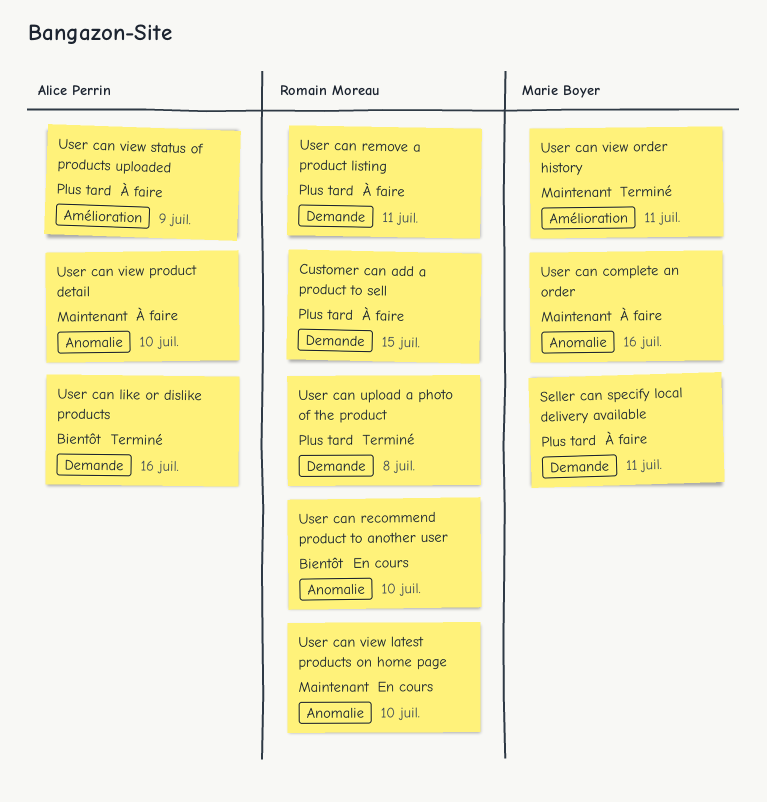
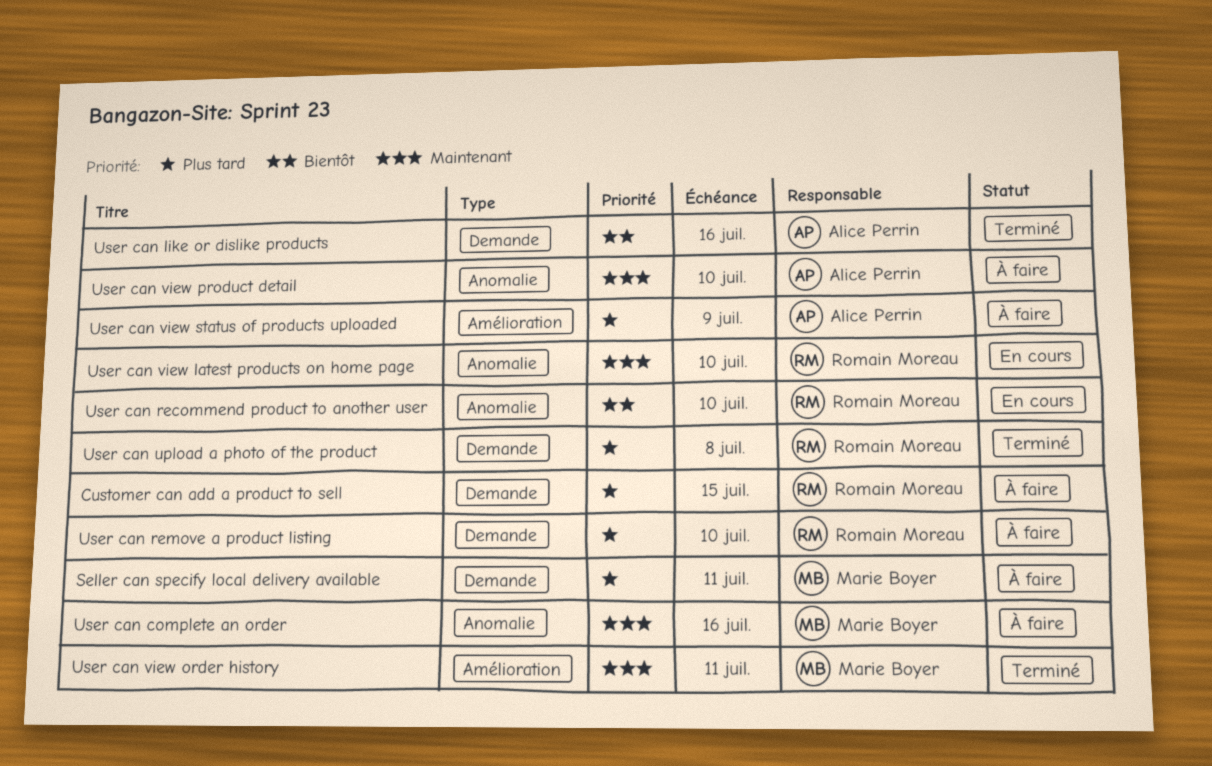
User can remove a product listing, due: Jul 11 -> Jul 10

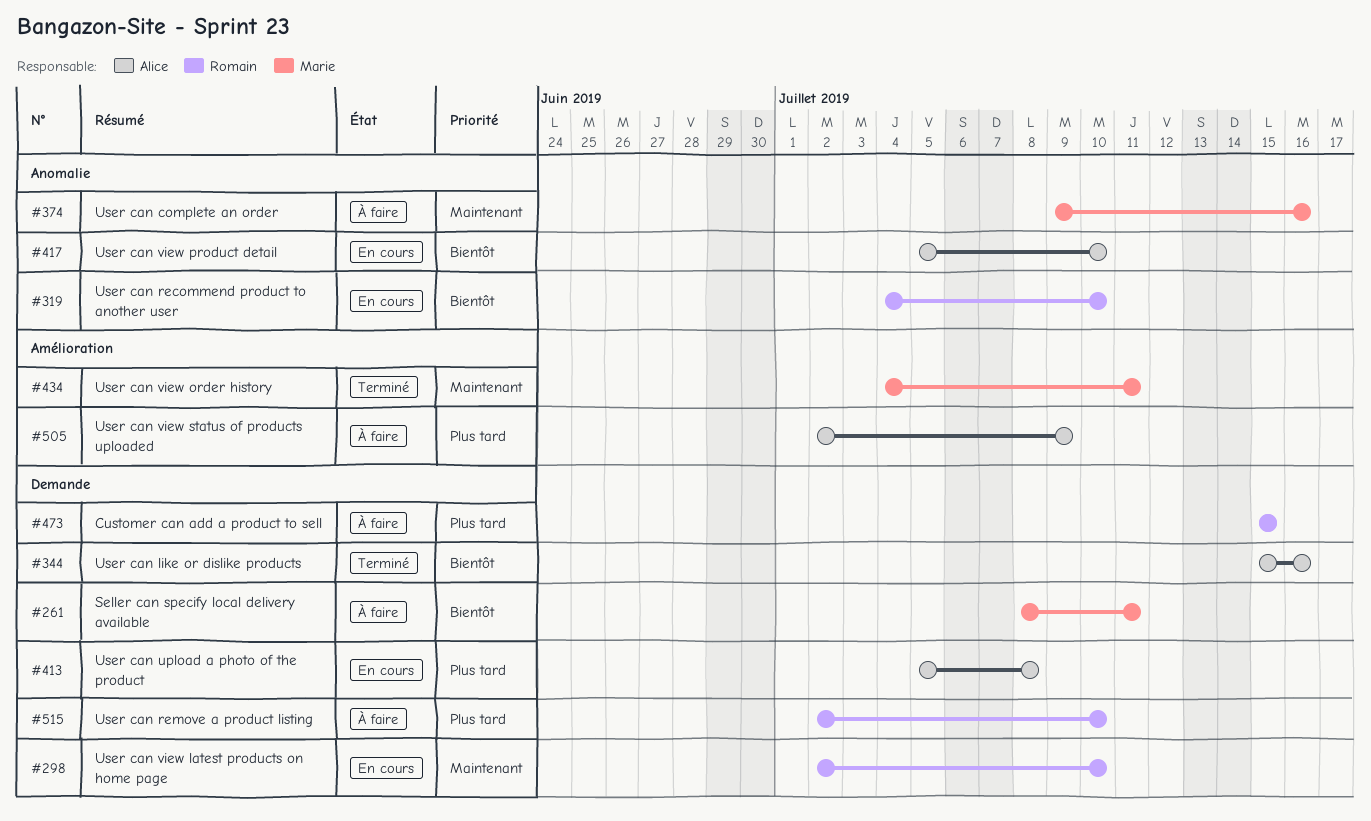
Seller can specify local delivery available, priority: Plus tard -> Bientôt
User can upload a photo of the product, status: Terminé -> En cours
User can upload a photo of the product, owner: Romain Moreau -> Alice Perrin
User can view latest products on home page, label: Anomalie -> Demande
User can view product detail, status: À faire -> En cours
User can view product detail, priority: Maintenant -> Bientôt

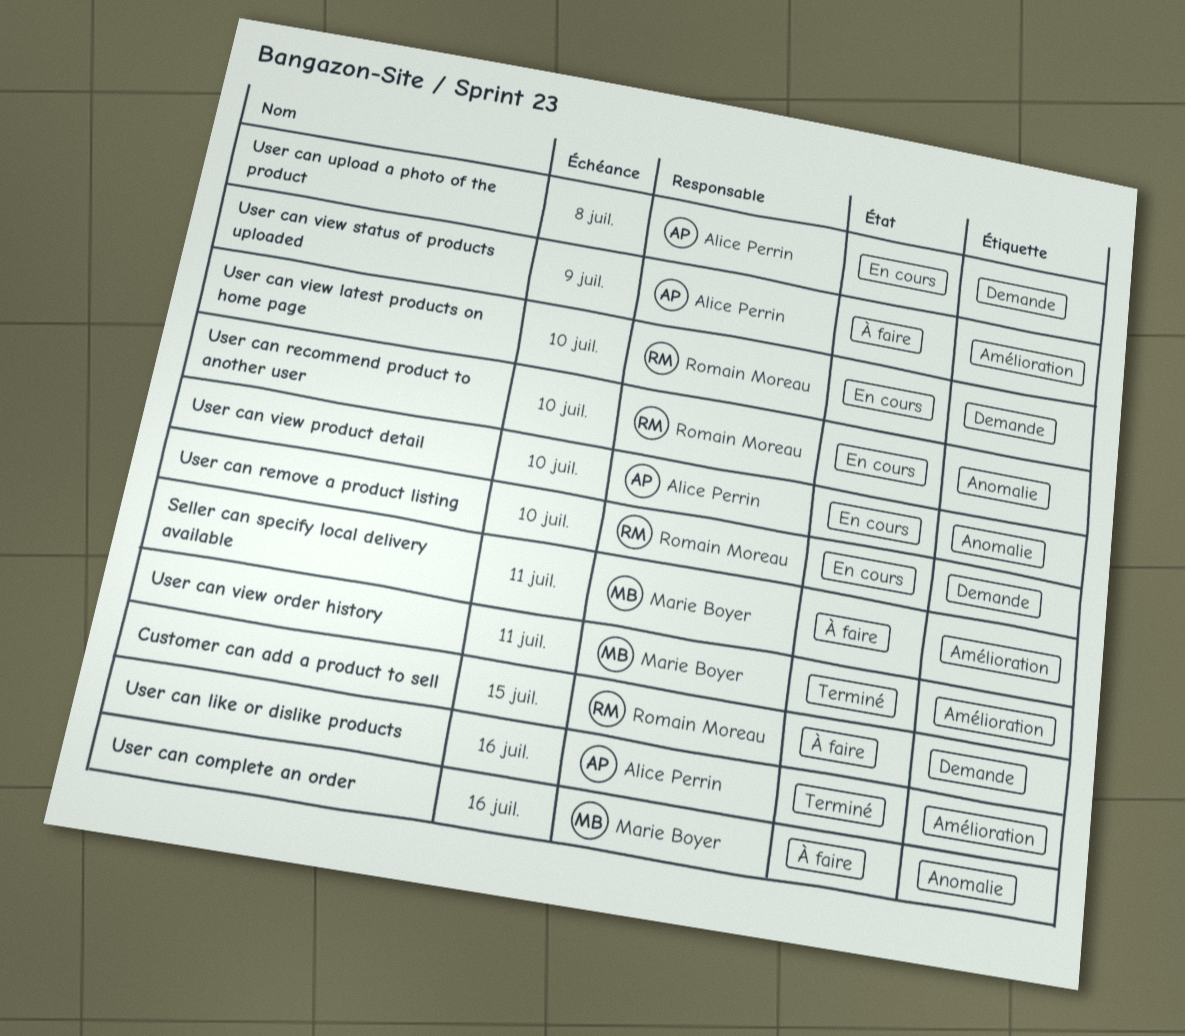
Seller can specify local delivery available, label: Demande -> Amélioration
User can like or dislike products, label: Demande -> Amélioration
User can remove a product listing, status: À faire -> En cours

